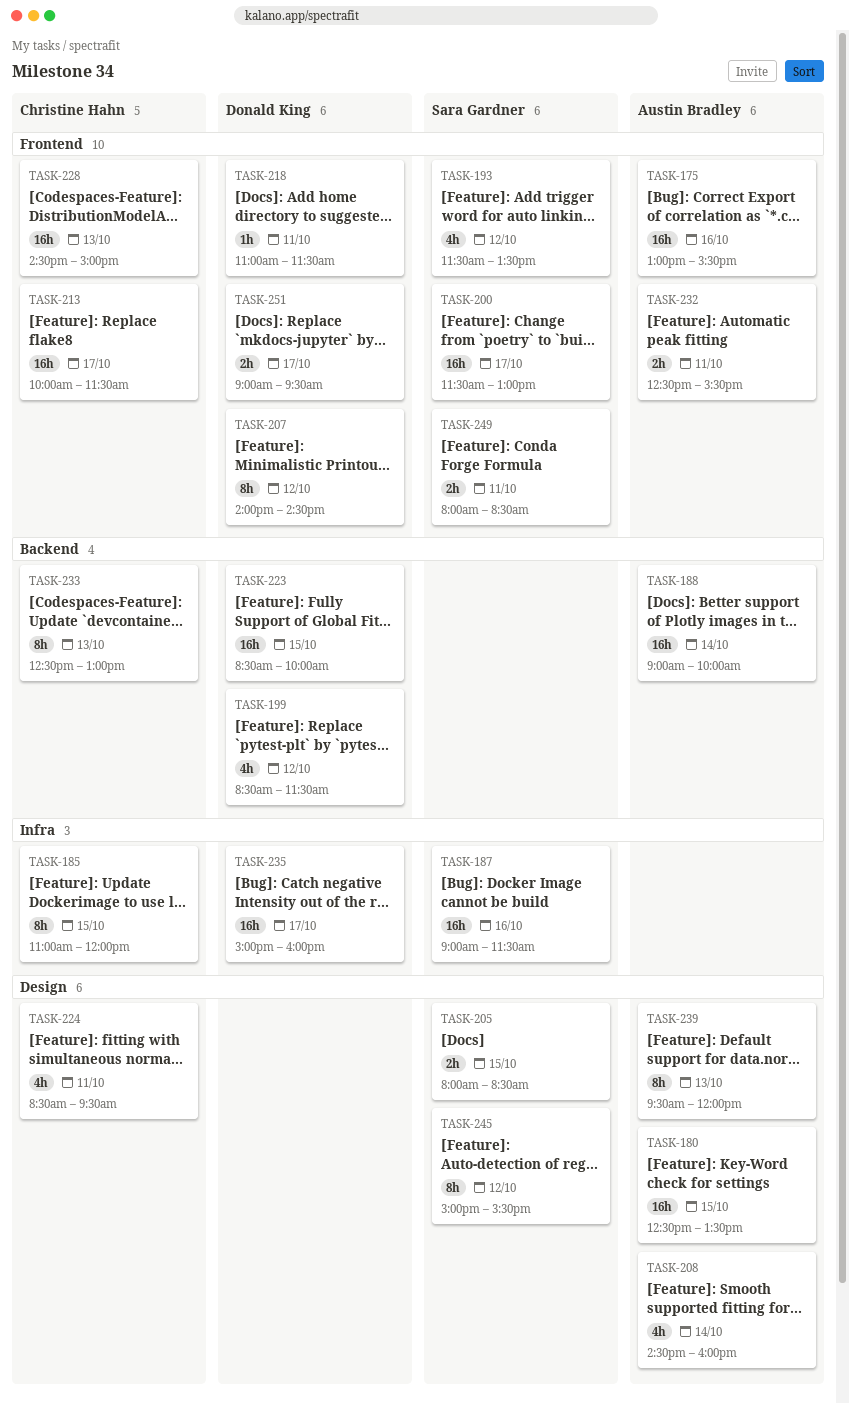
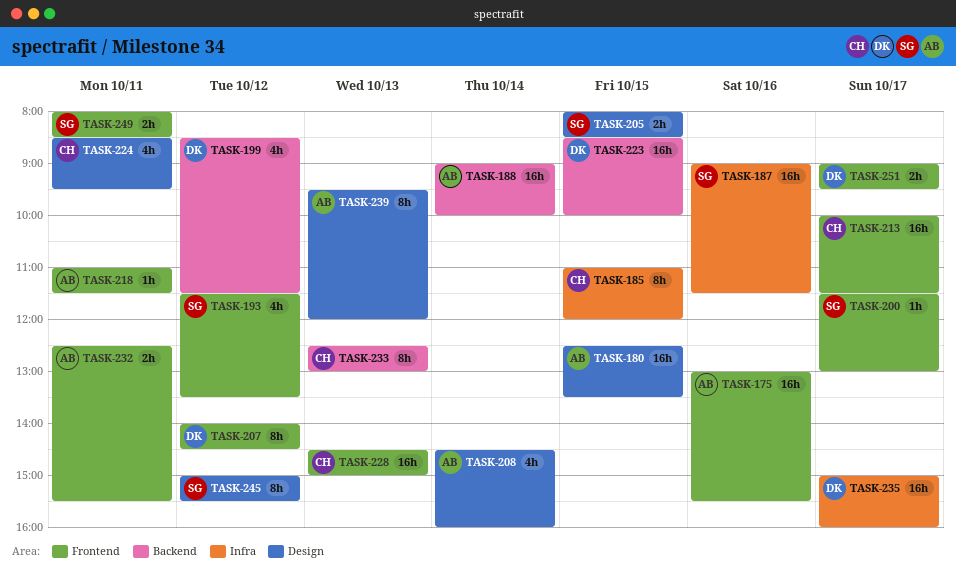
TASK-200, estimate: 16h -> 1h
TASK-218, owner: Donald King -> Austin Bradley

